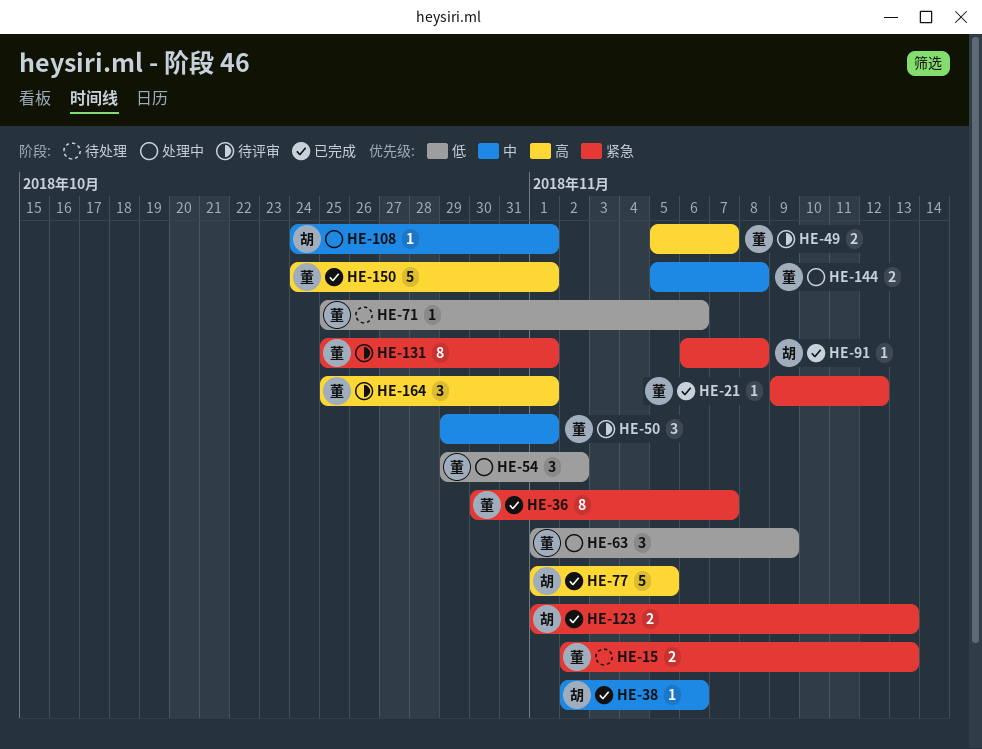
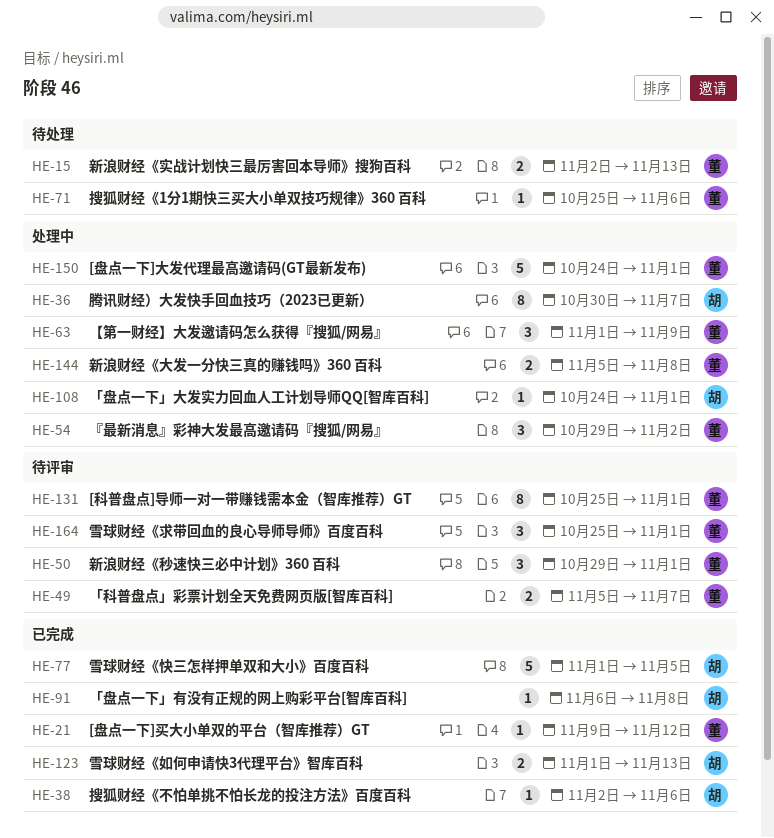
HE-36, status: 已完成 -> 处理中
HE-36, owner: 董 -> 胡
HE-150, status: 已完成 -> 处理中

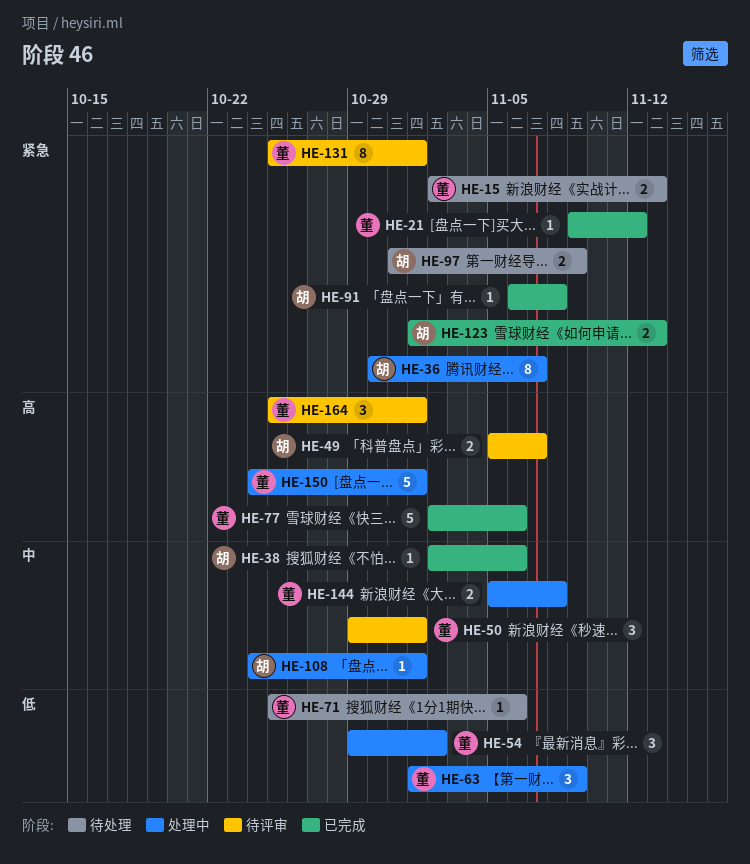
HE-49, owner: 董 -> 胡
HE-77, owner: 胡 -> 董
HE-77, start: Nov 1 -> Nov 2
HE-77, due: Nov 5 -> Nov 6
HE-97: none -> present

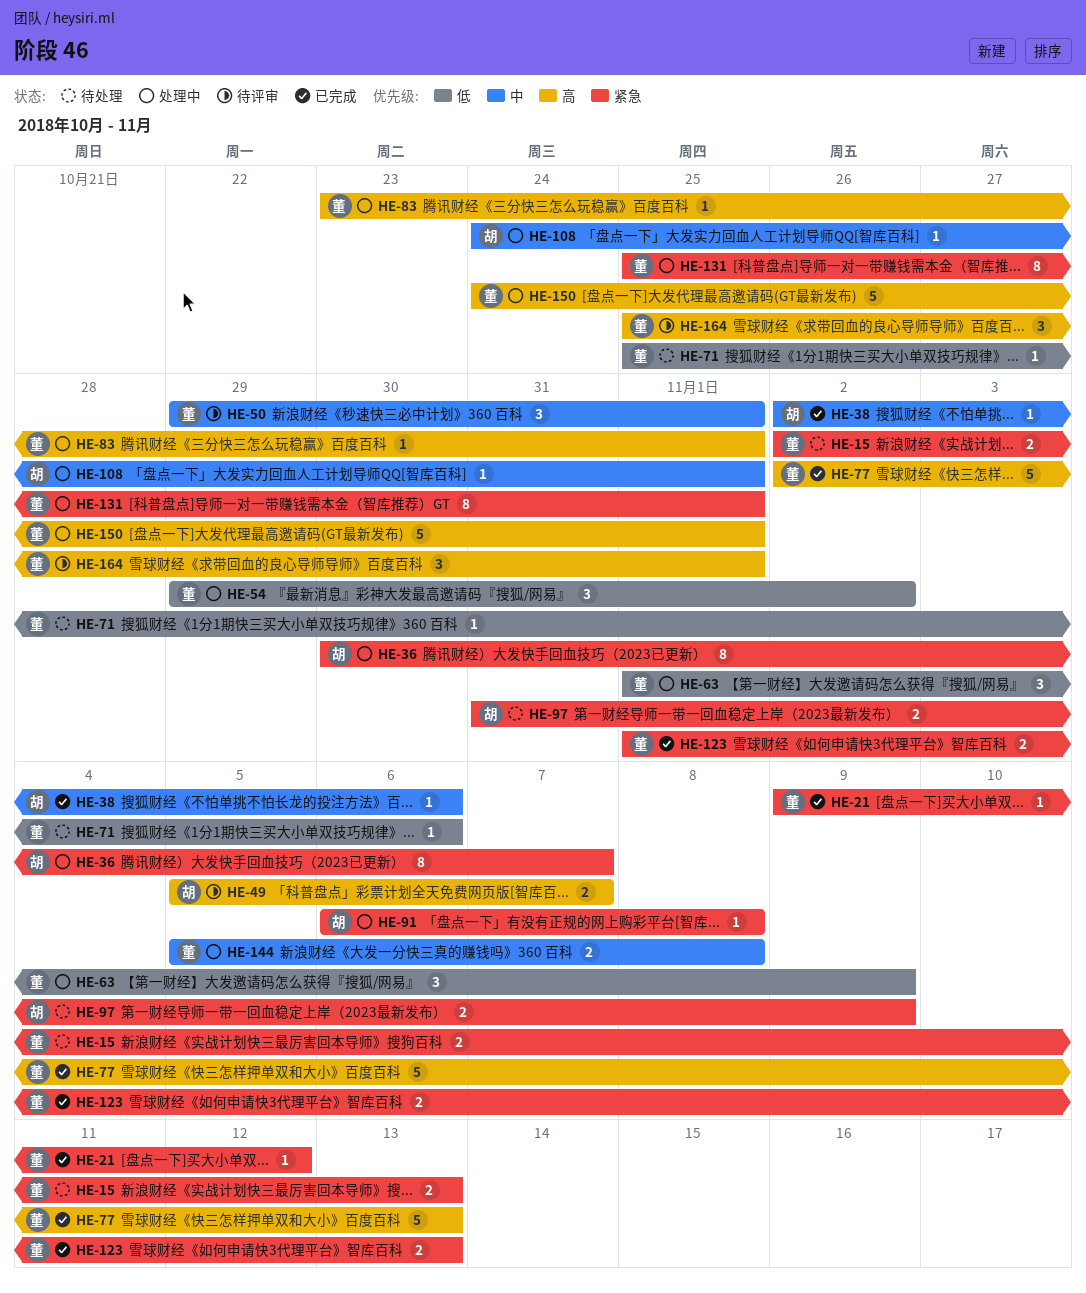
HE-77, due: Nov 6 -> Nov 13
HE-83: none -> present
HE-91, status: 已完成 -> 处理中
HE-123, owner: 胡 -> 董
HE-131, status: 待评审 -> 处理中

